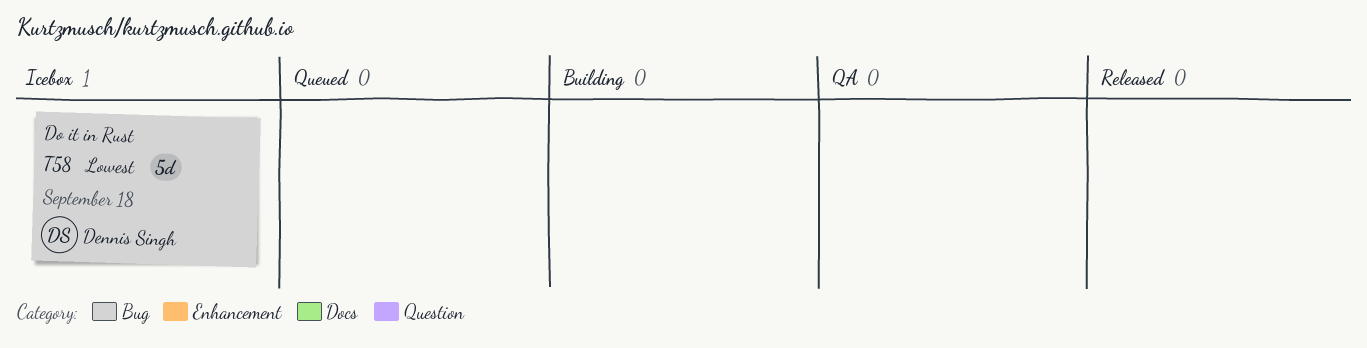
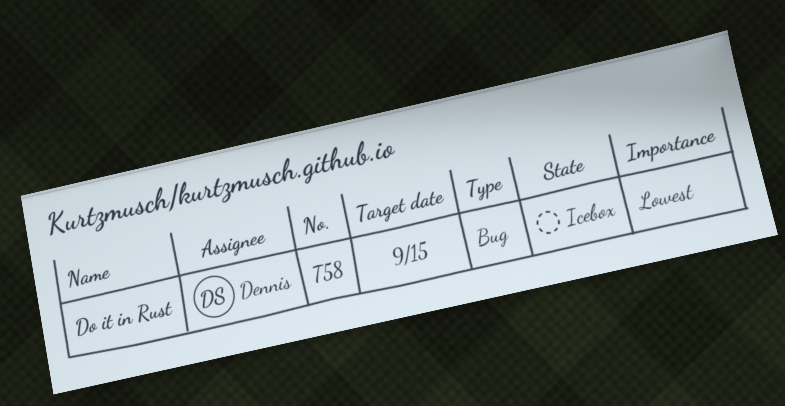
T58, due: Sep 18 -> Sep 15

